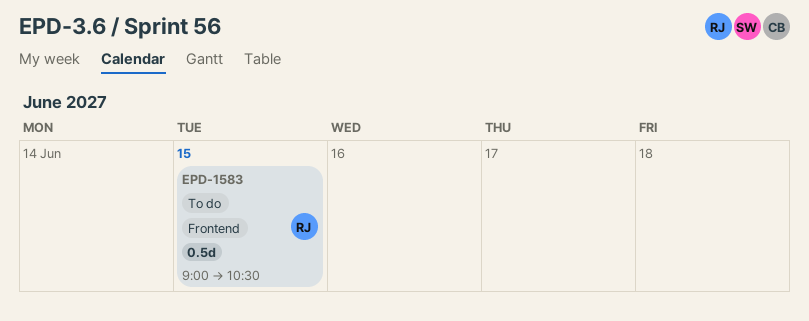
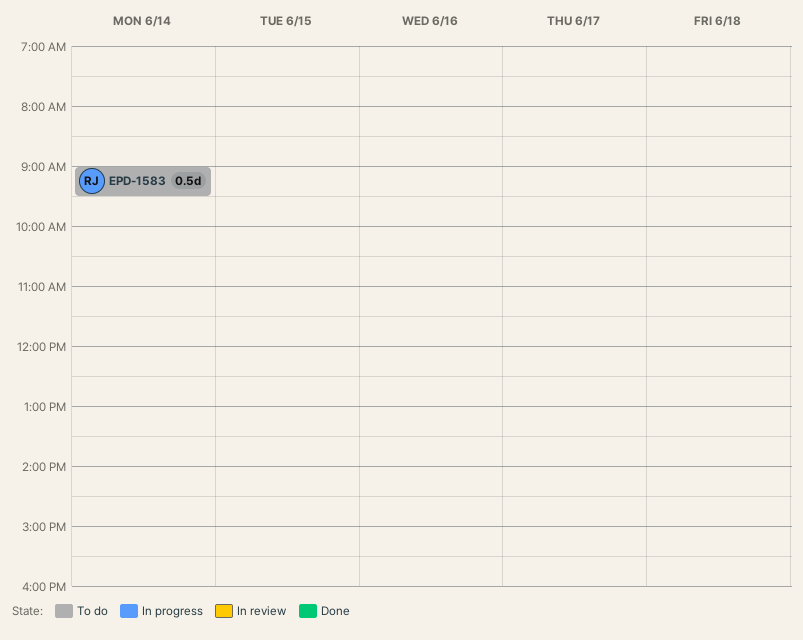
EPD-1583, day: Jun 15 -> Jun 14
EPD-1583, ends: 10:30 -> 09:30

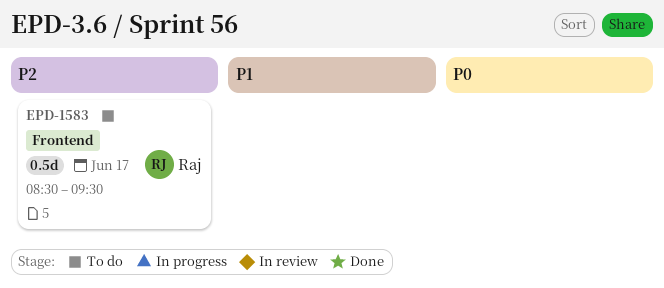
EPD-1583, day: Jun 14 -> Jun 17
EPD-1583, begins: 09:00 -> 08:30

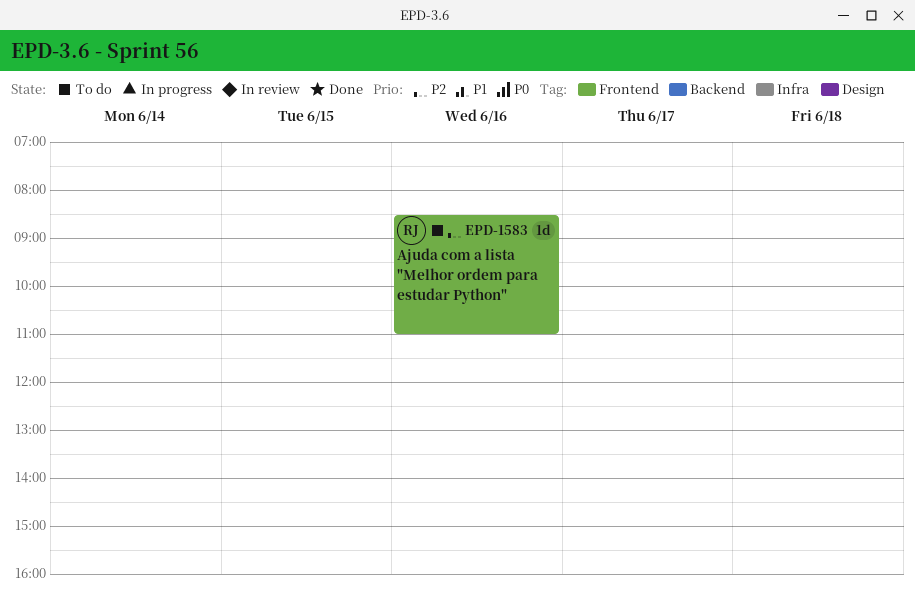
EPD-1583, estimate: 0.5d -> 1d
EPD-1583, day: Jun 17 -> Jun 16
EPD-1583, ends: 09:30 -> 11:00

